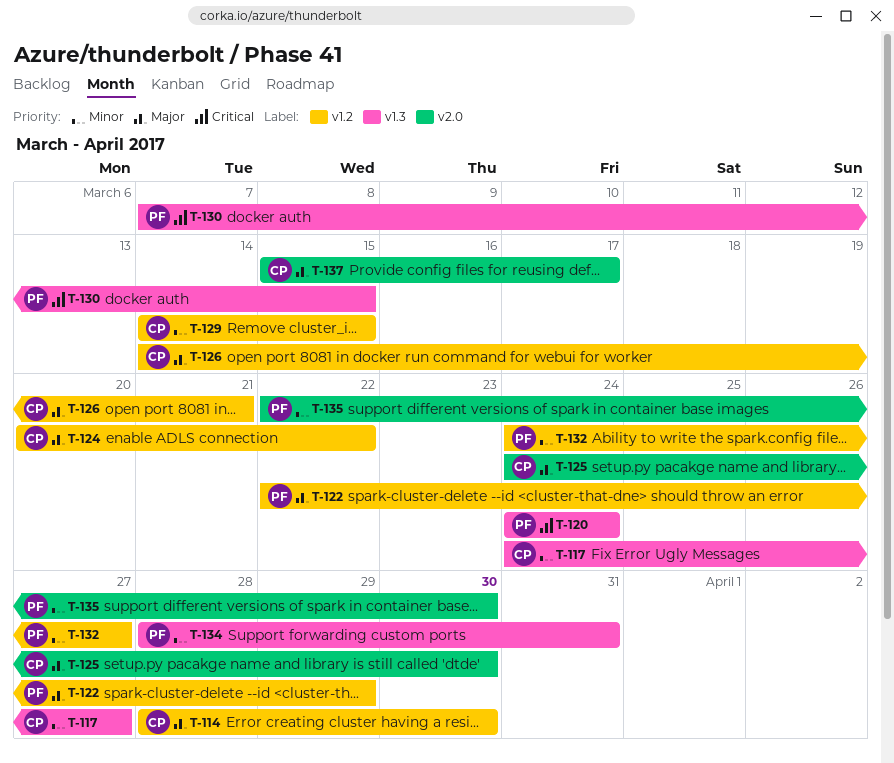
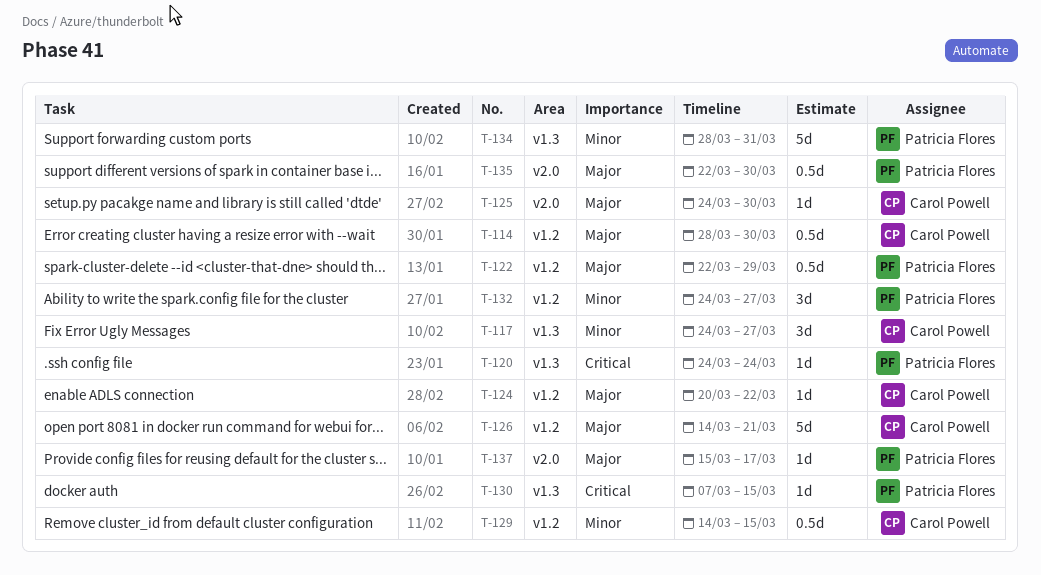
T-135, priority: Minor -> Major
T-137, owner: Carol Powell -> Patricia Flores

